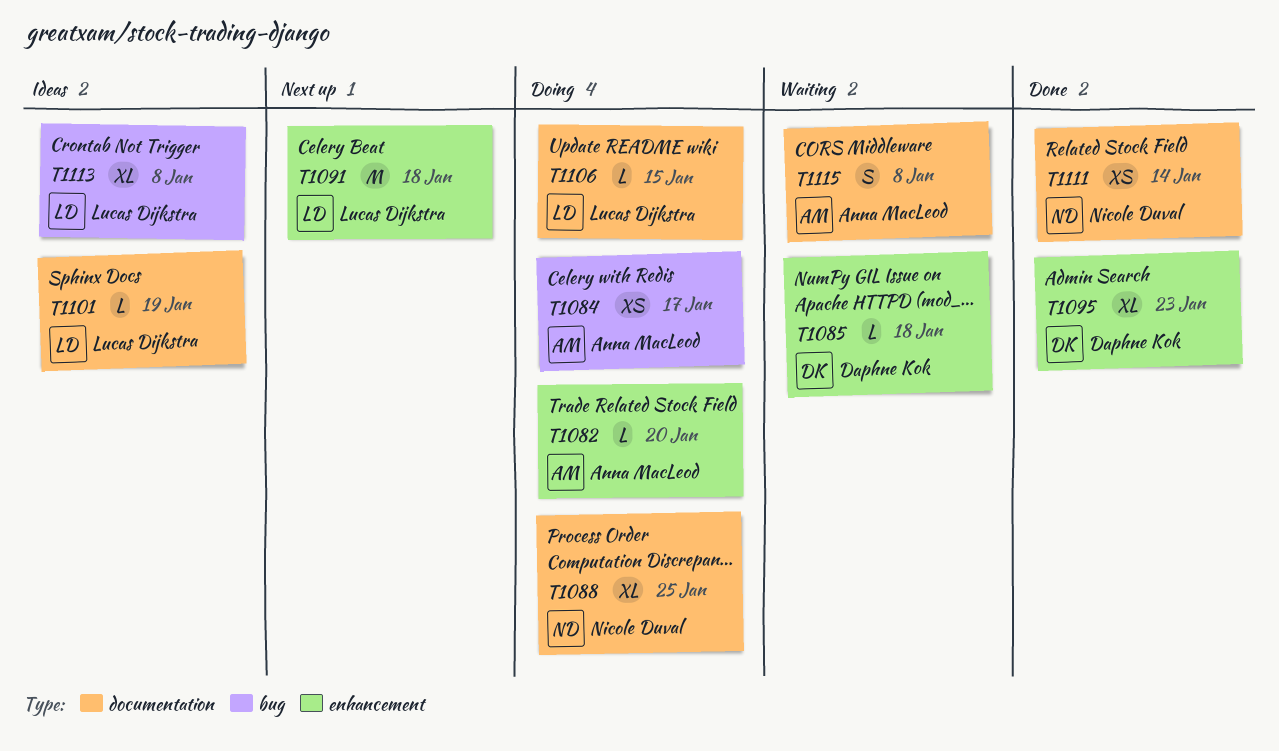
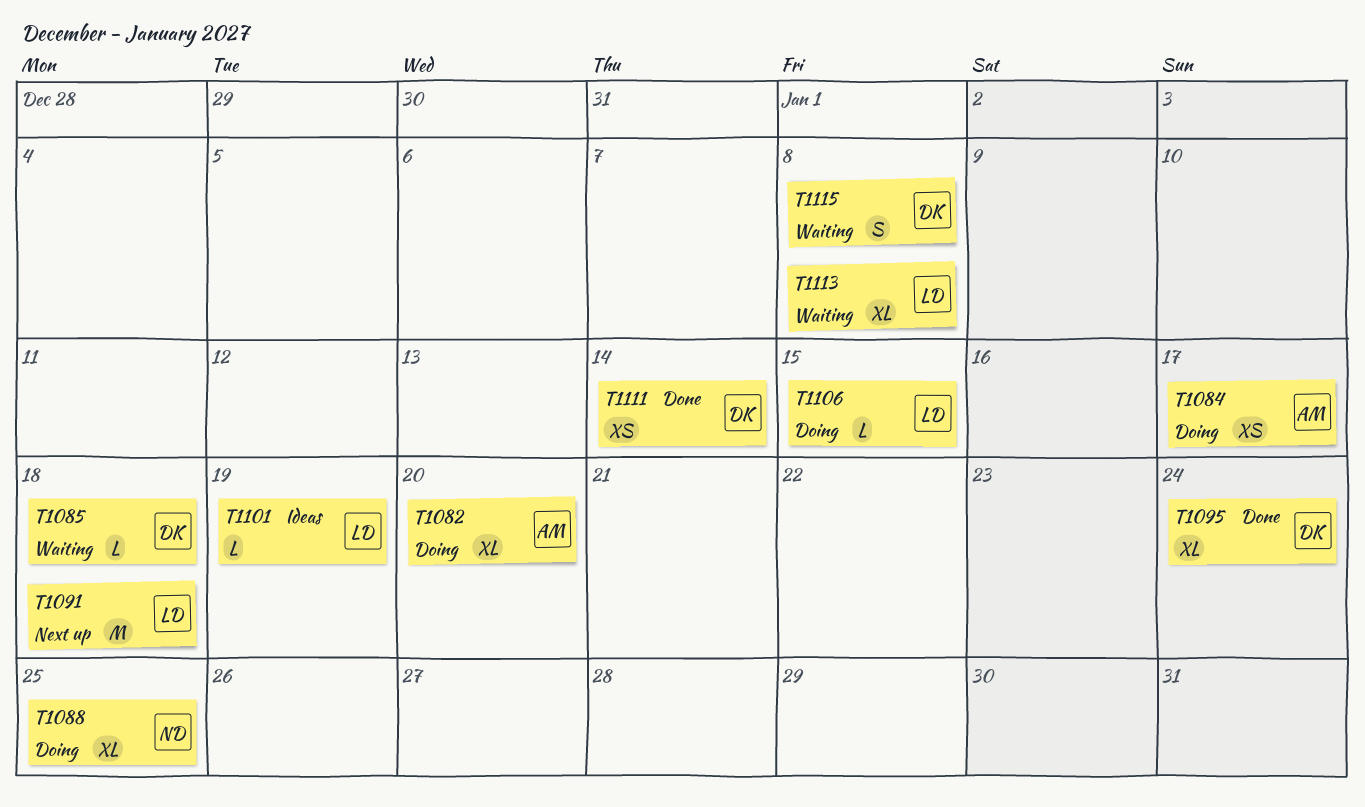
T1082, estimate: L -> XL
T1095, due: Jan 23 -> Jan 24
T1111, owner: Nicole Duval -> Daphne Kok
T1113, status: Ideas -> Waiting
T1115, owner: Anna MacLeod -> Daphne Kok

